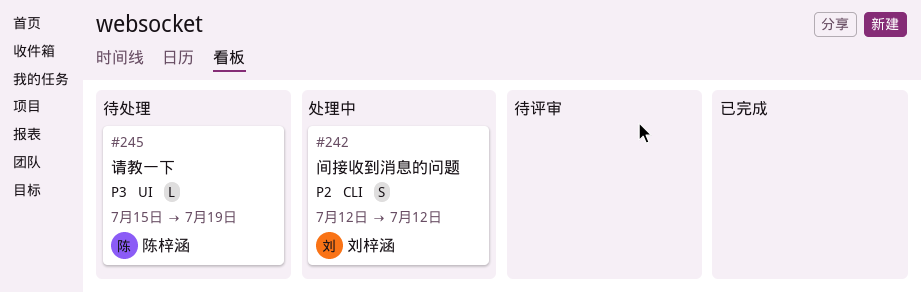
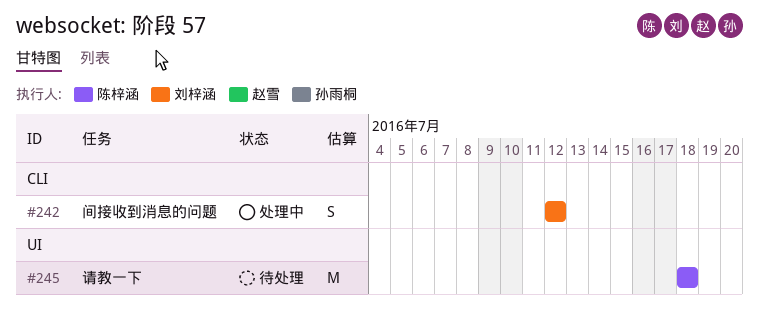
#245, estimate: L -> M
#245, start: Jul 15 -> Jul 18
#245, due: Jul 19 -> Jul 18

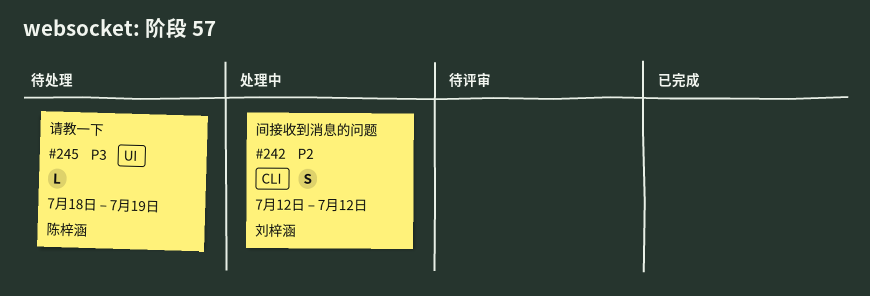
#245, estimate: M -> L
#245, due: Jul 18 -> Jul 19

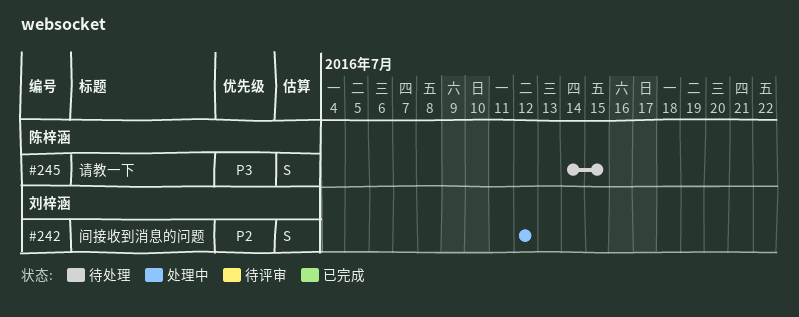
#245, estimate: L -> S
#245, start: Jul 18 -> Jul 14
#245, due: Jul 19 -> Jul 15

